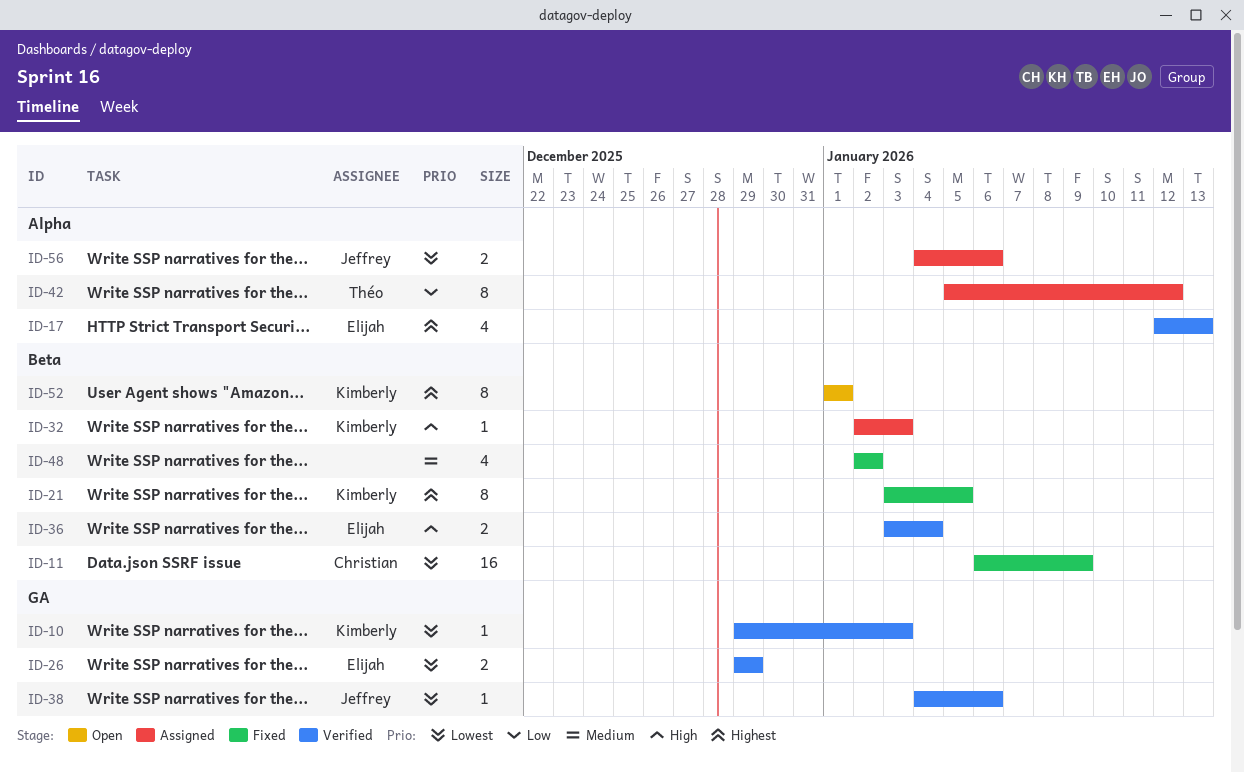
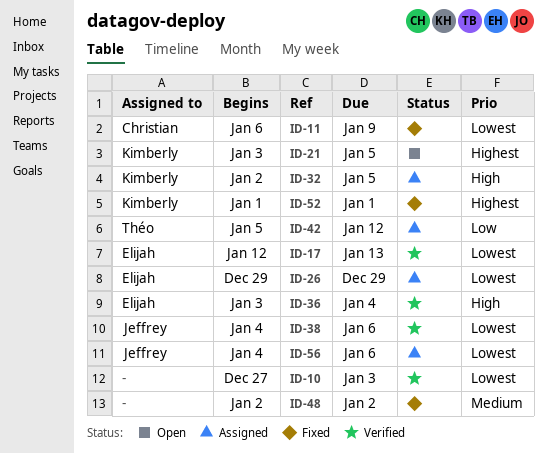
ID-10, owner: Kimberly -> none
ID-10, start: Dec 29 -> Dec 27
ID-17, priority: Highest -> Lowest
ID-21, status: Fixed -> Open
ID-26, status: Verified -> Assigned
ID-32, due: Jan 3 -> Jan 5
ID-52, status: Open -> Fixed

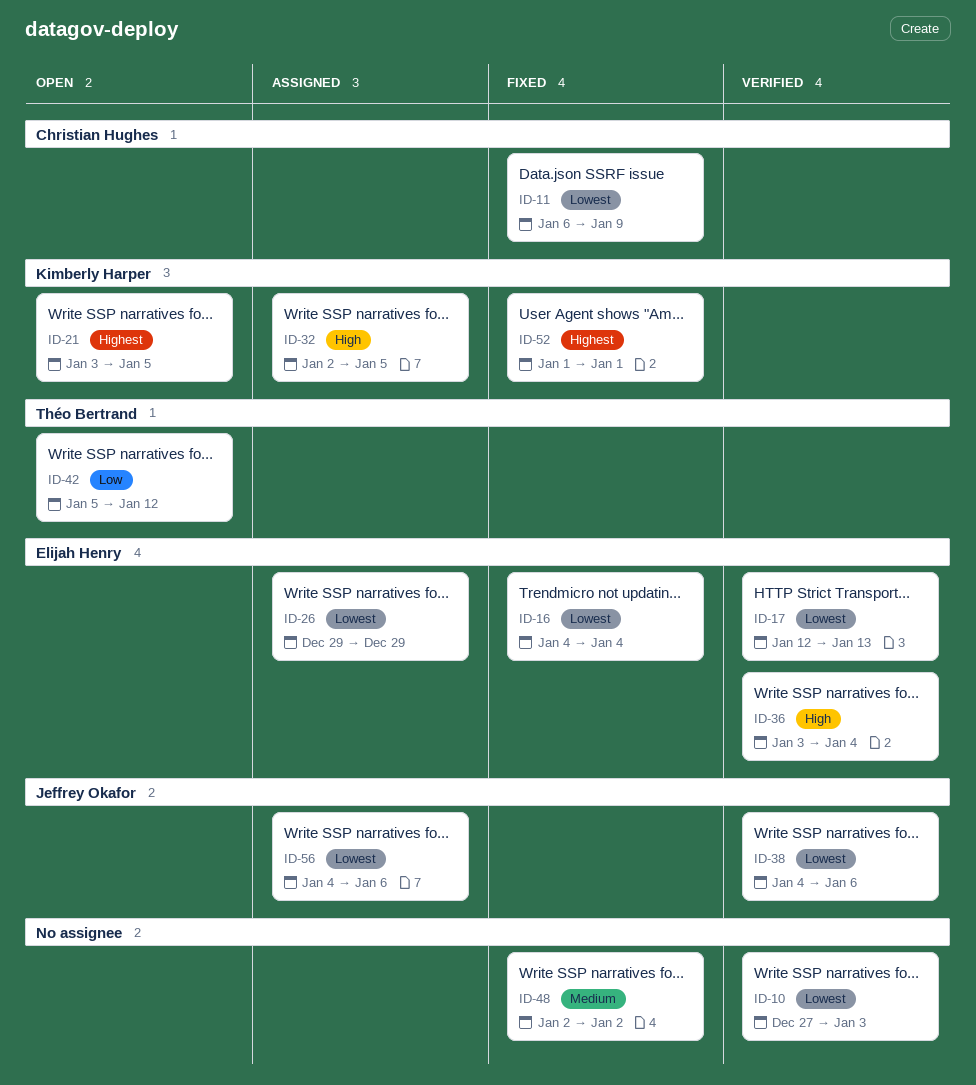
ID-16: none -> present
ID-42, status: Assigned -> Open

